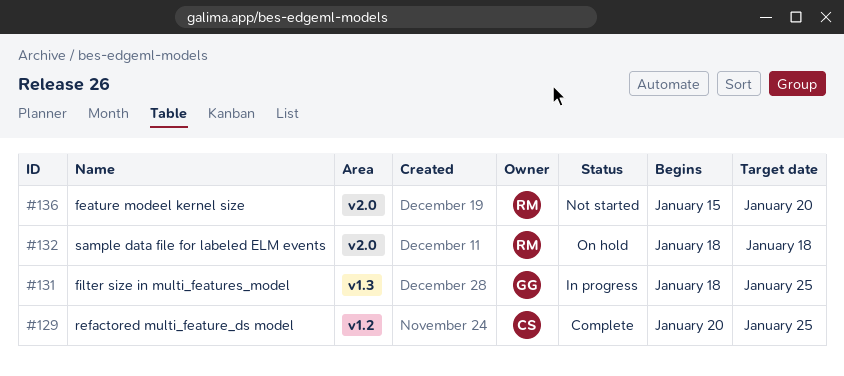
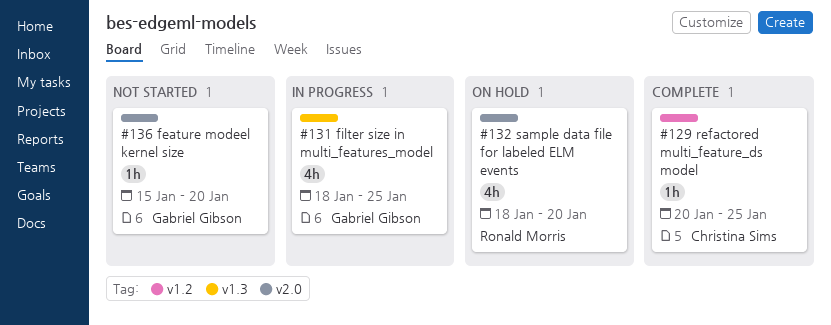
#132, due: Jan 18 -> Jan 20
#136, owner: Ronald Morris -> Gabriel Gibson

